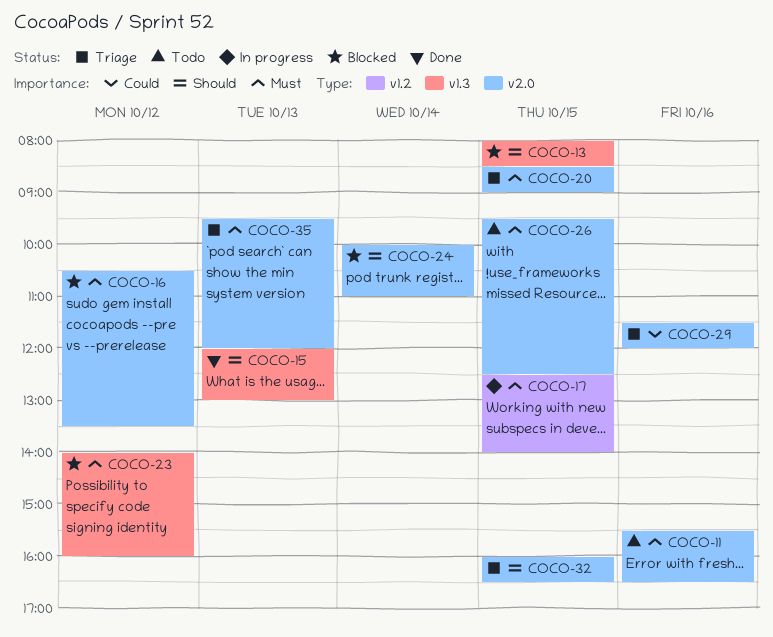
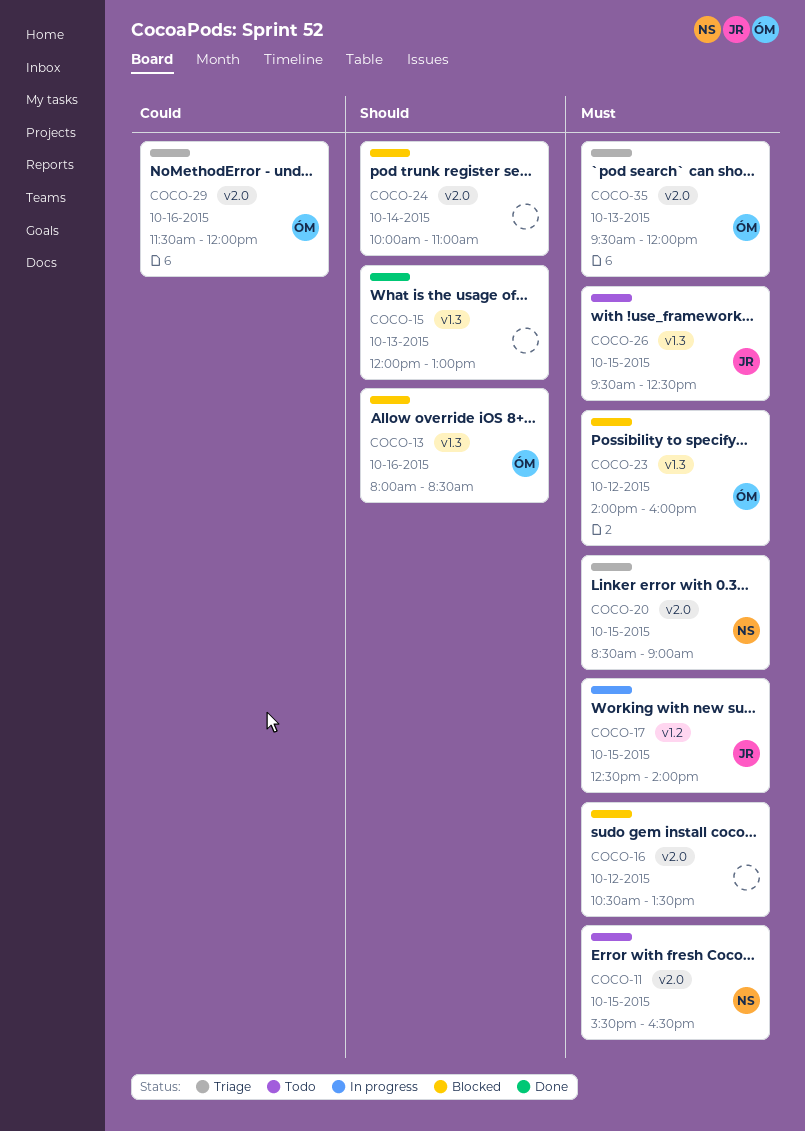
COCO-11, day: Oct 16 -> Oct 15
COCO-13, day: Oct 15 -> Oct 16
COCO-26, label: v2.0 -> v1.3
COCO-32: present -> none

